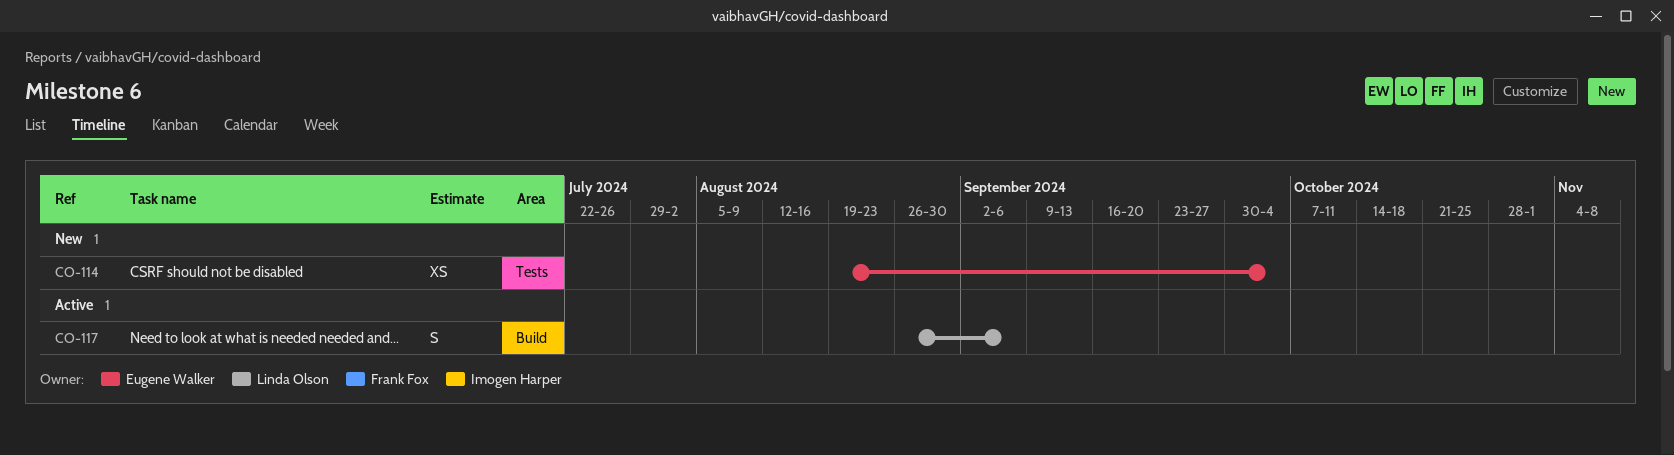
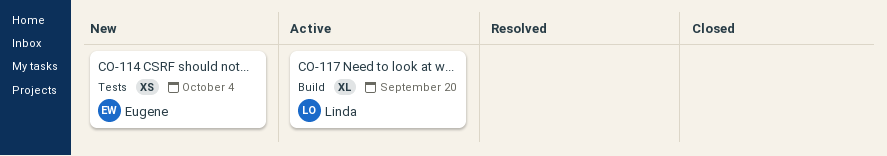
CO-117, estimate: S -> XL
CO-117, due: Sep 6 -> Sep 20

